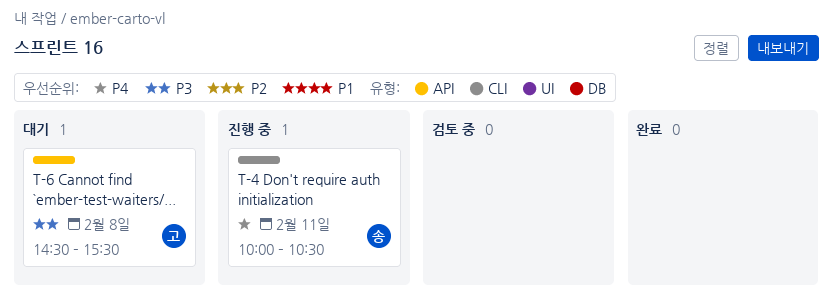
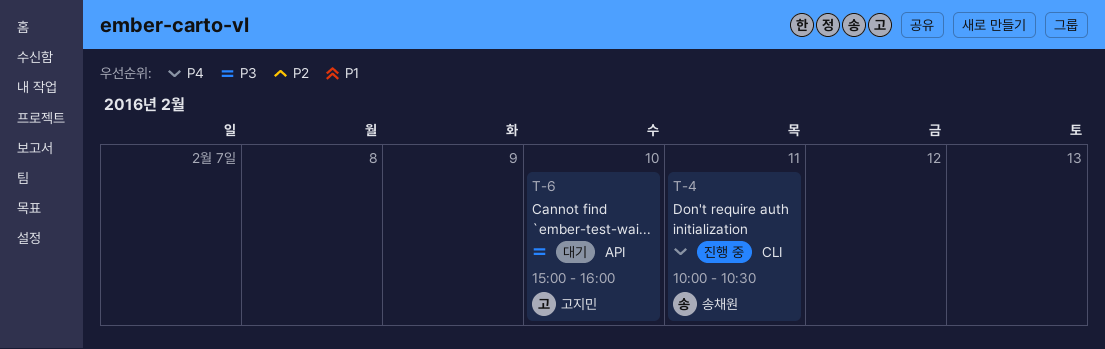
T-6, day: Feb 8 -> Feb 10
T-6, begins: 14:30 -> 15:00
T-6, ends: 15:30 -> 16:00

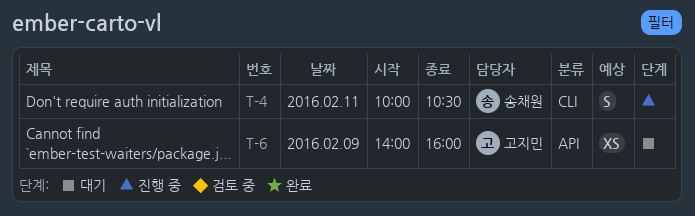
T-6, day: Feb 10 -> Feb 9
T-6, begins: 15:00 -> 14:00

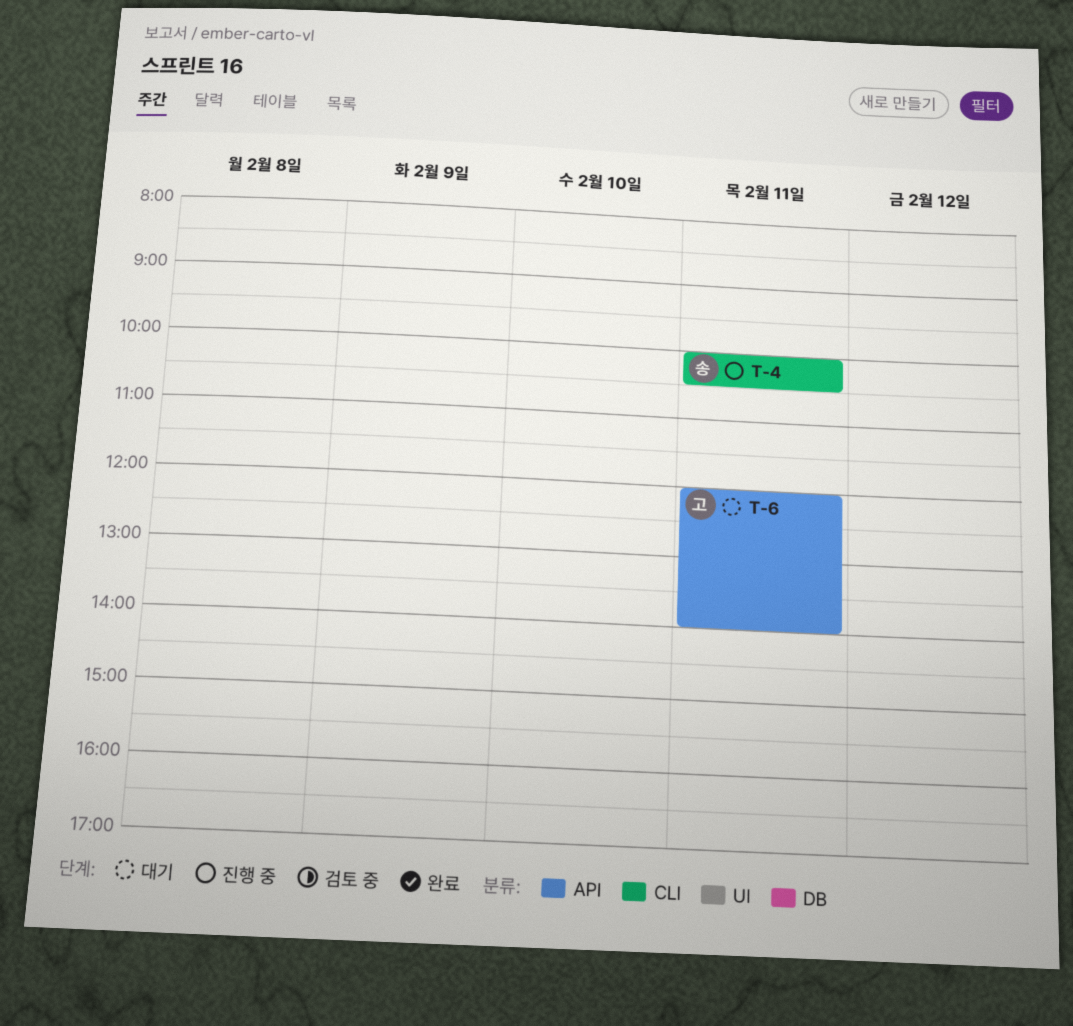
T-6, day: Feb 9 -> Feb 11
T-6, begins: 14:00 -> 12:00
T-6, ends: 16:00 -> 14:00

